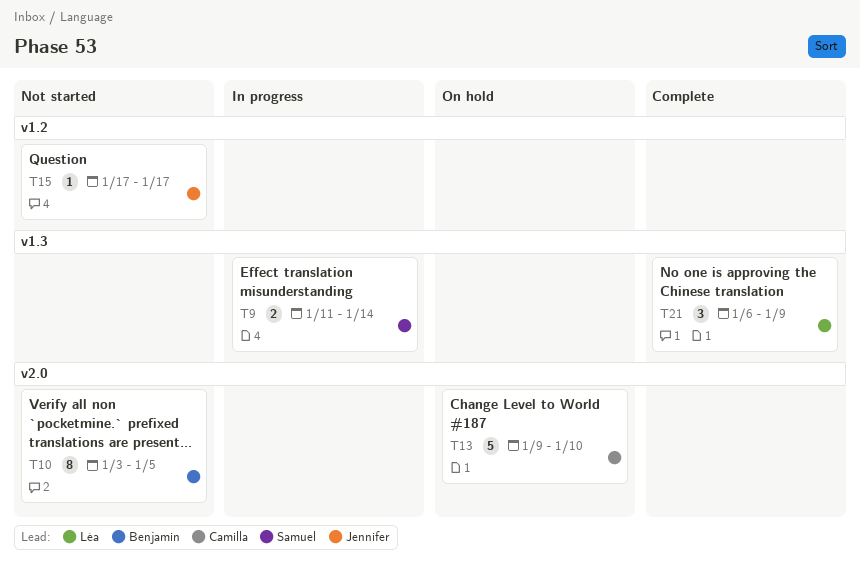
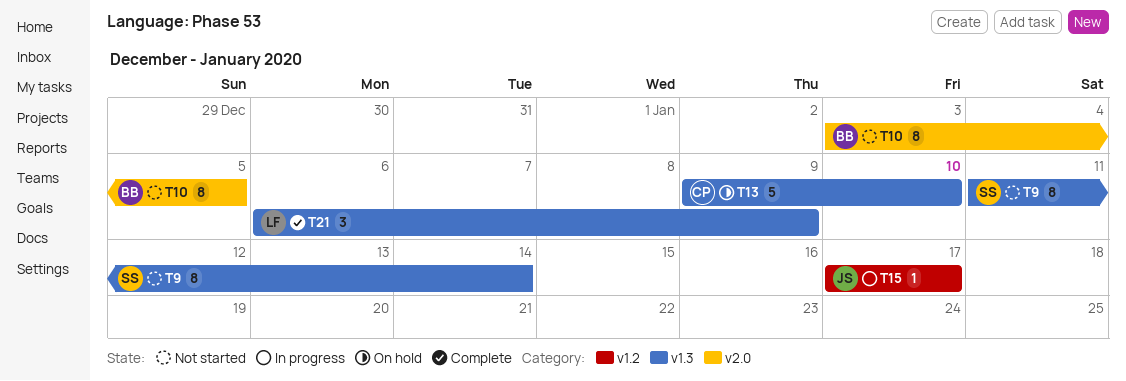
T9, status: In progress -> Not started
T9, estimate: 2 -> 8
T13, label: v2.0 -> v1.3
T15, status: Not started -> In progress

